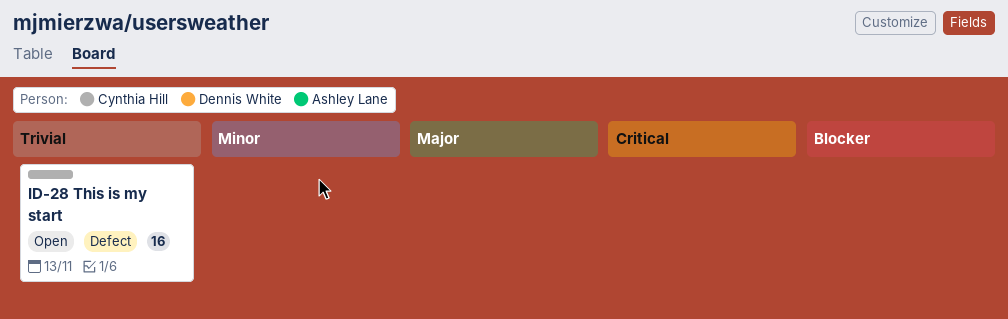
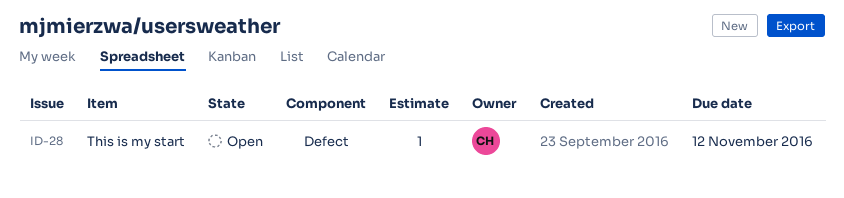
ID-28, estimate: 16 -> 1
ID-28, due: Nov 13 -> Nov 12

